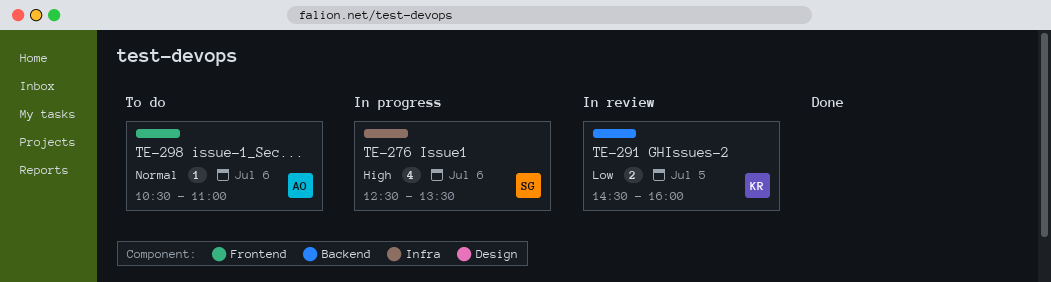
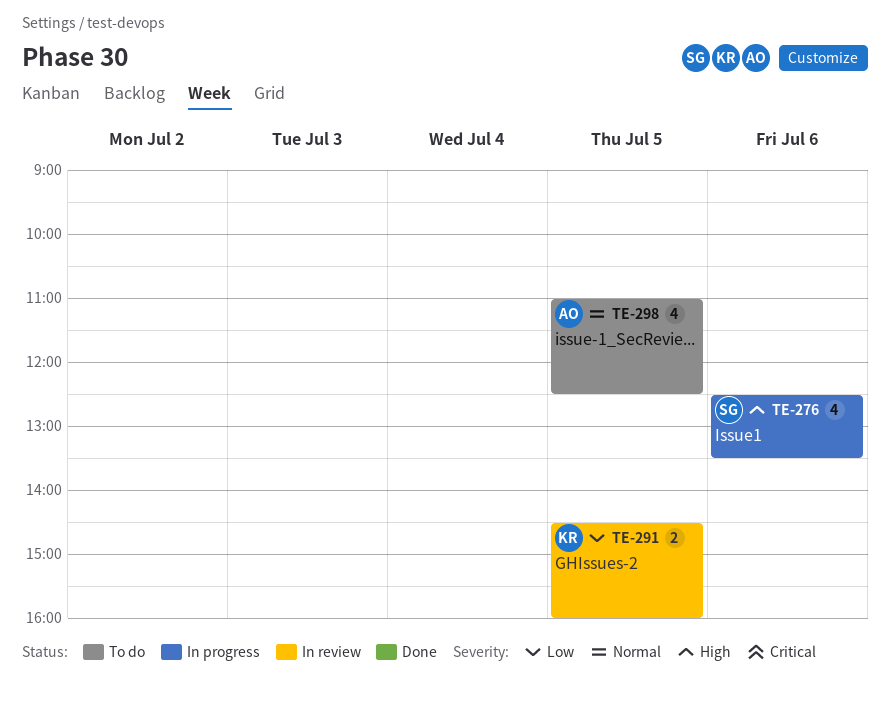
TE-298, estimate: 1 -> 4
TE-298, day: Jul 6 -> Jul 5
TE-298, begins: 10:30 -> 11:00
TE-298, ends: 11:00 -> 12:30

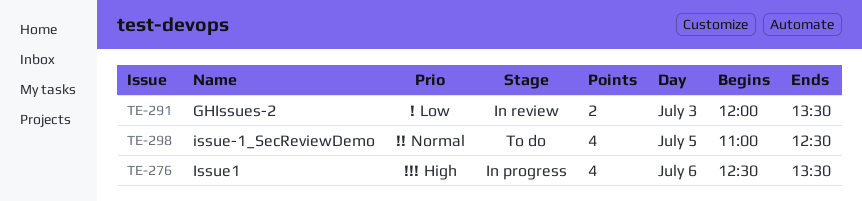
TE-291, day: Jul 5 -> Jul 3
TE-291, begins: 14:30 -> 12:00
TE-291, ends: 16:00 -> 13:30

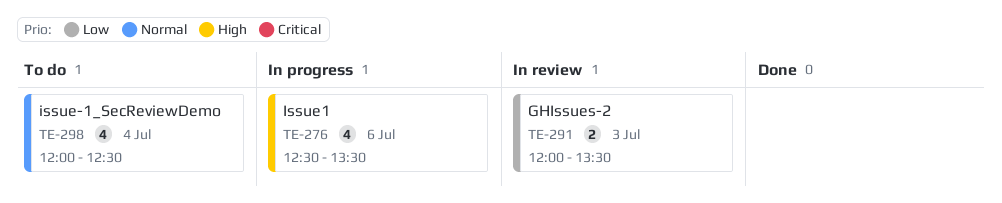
TE-298, day: Jul 5 -> Jul 4
TE-298, begins: 11:00 -> 12:00

